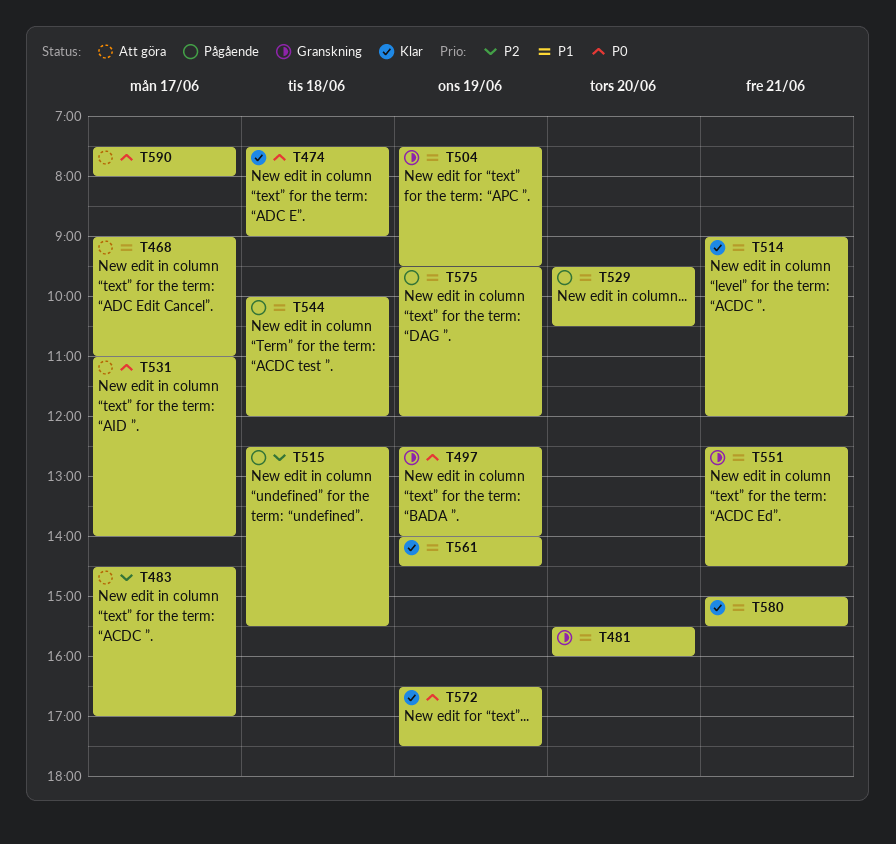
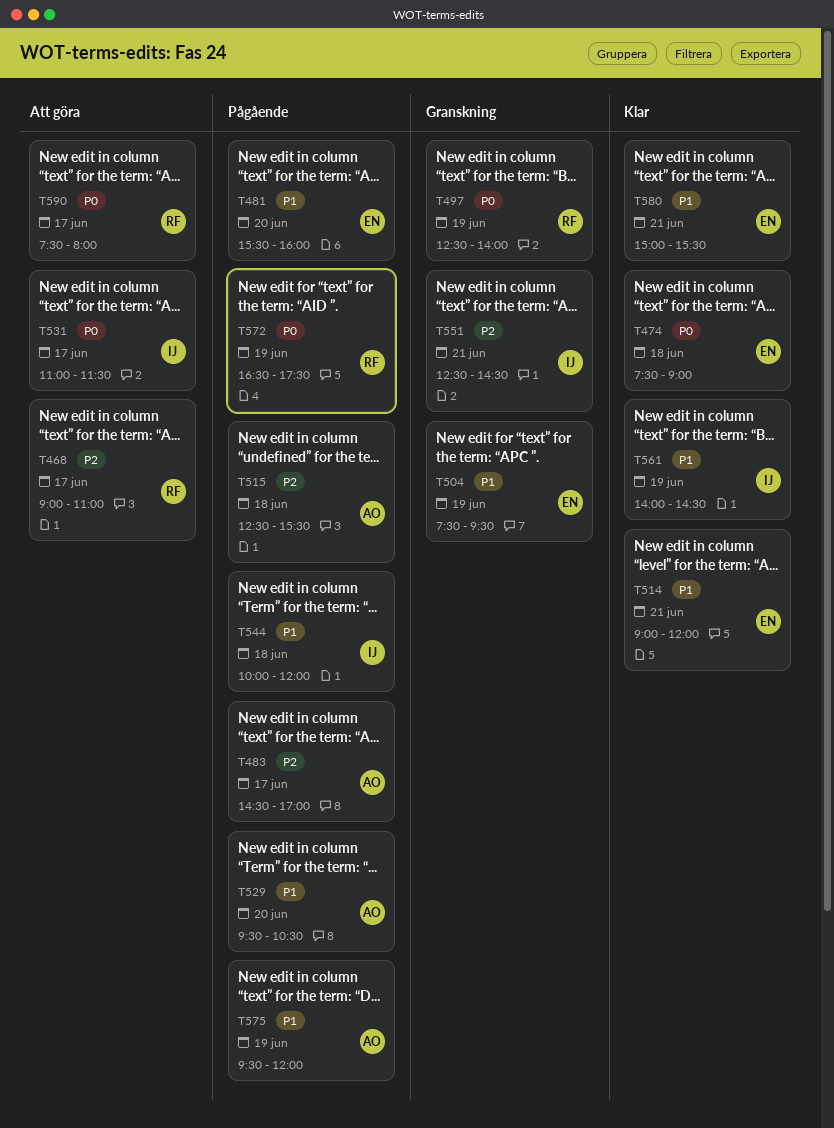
T468, priority: P1 -> P2
T481, status: Granskning -> Pågående
T483, status: Att göra -> Pågående
T531, ends: 14:00 -> 11:30
T551, priority: P1 -> P2
T572, status: Klar -> Pågående

